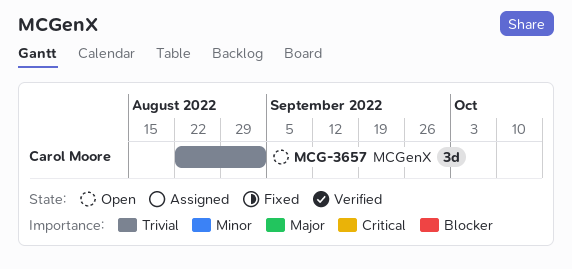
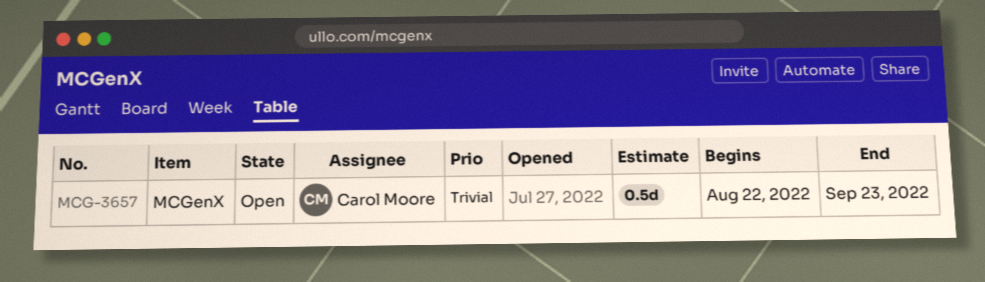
MCG-3657, estimate: 3d -> 0.5d
MCG-3657, due: Sep 2 -> Sep 23

